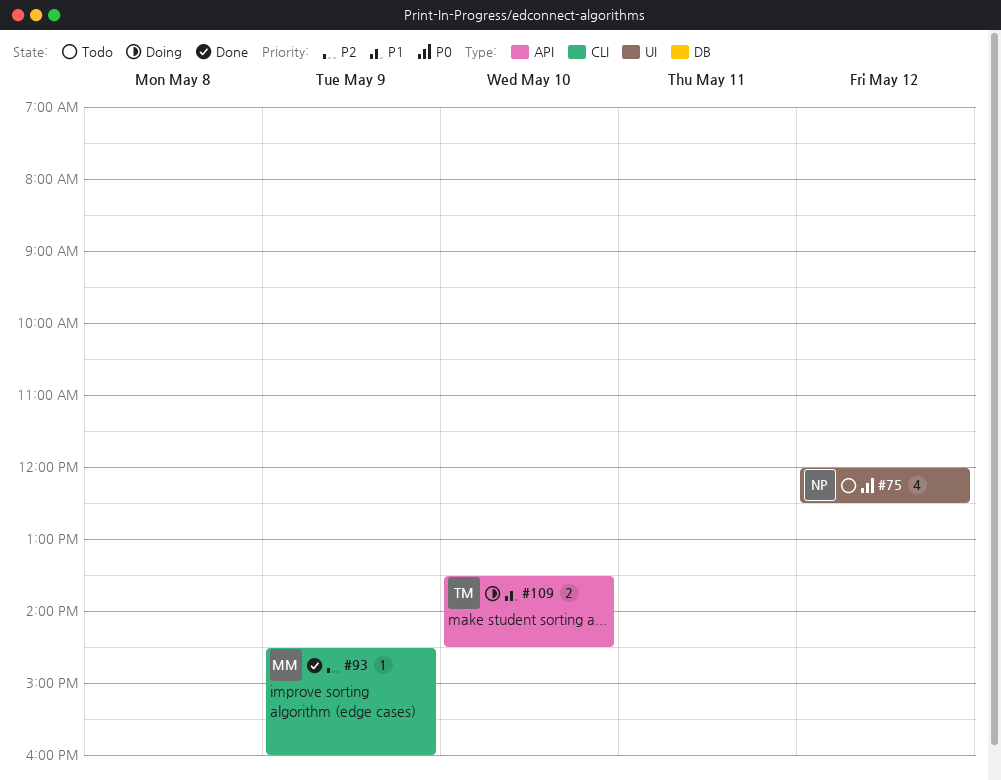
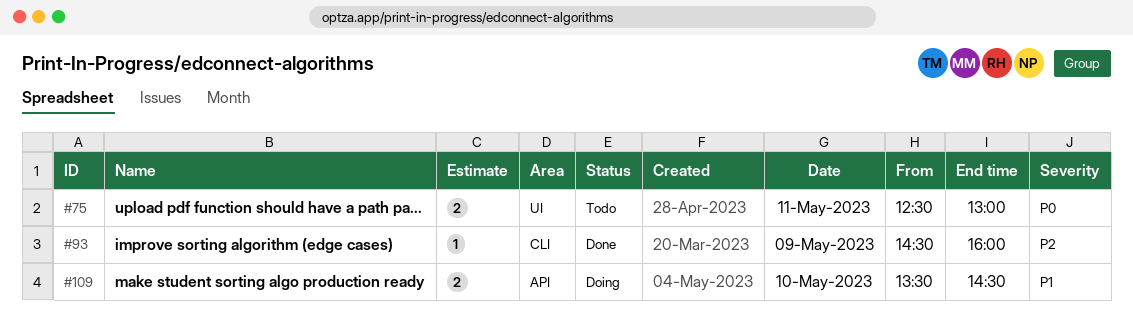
#75, estimate: 4 -> 2
#75, day: May 12 -> May 11
#75, begins: 12:00 -> 12:30
#75, ends: 12:30 -> 13:00

